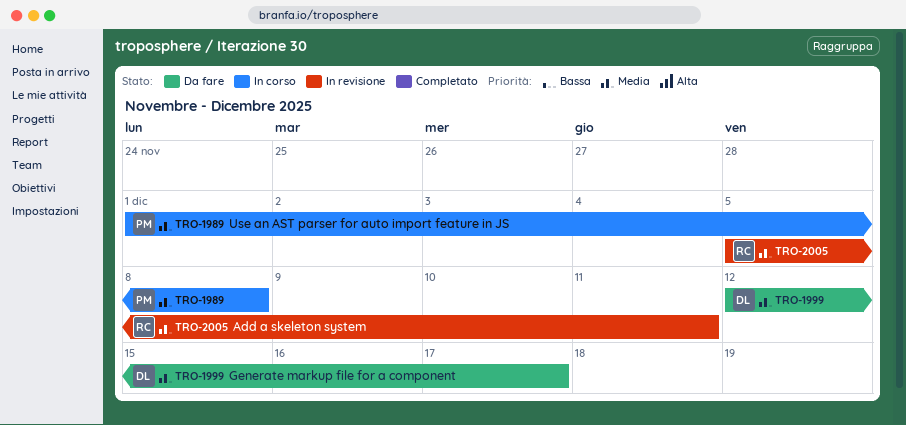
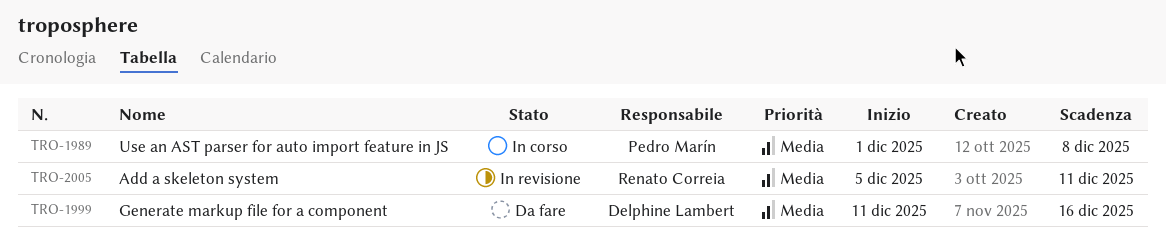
TRO-1999, start: Dec 12 -> Dec 11
TRO-1999, due: Dec 17 -> Dec 16

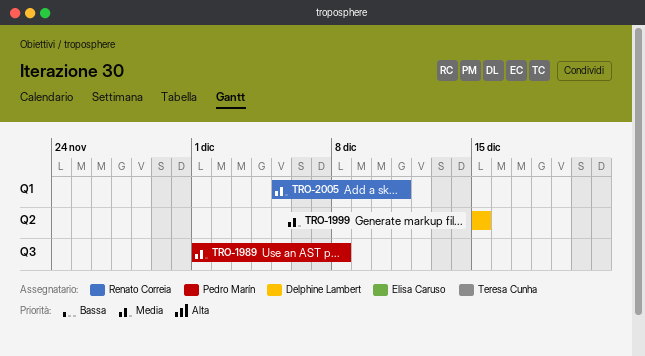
TRO-1999, start: Dec 11 -> Dec 15
TRO-1999, due: Dec 16 -> Dec 15

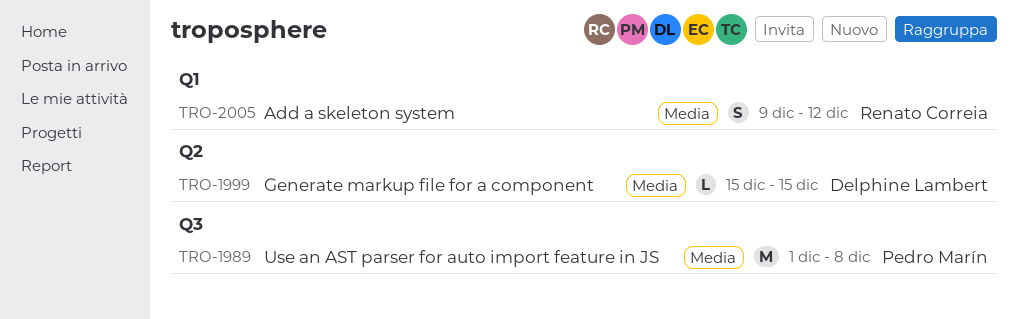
TRO-2005, start: Dec 5 -> Dec 9
TRO-2005, due: Dec 11 -> Dec 12

